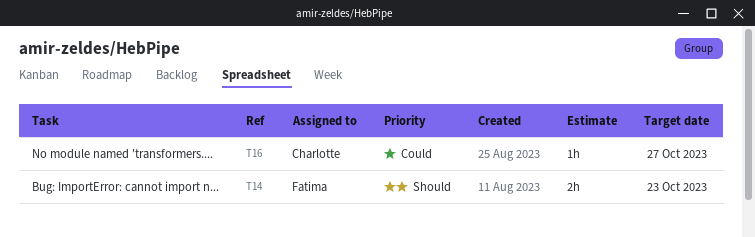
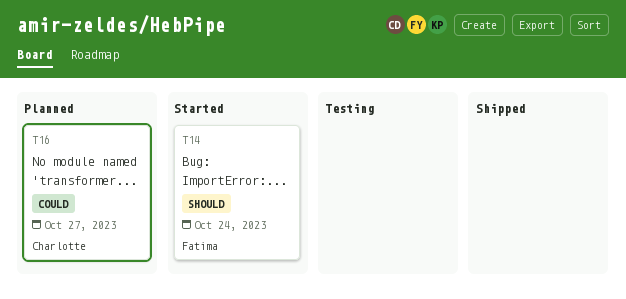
T14, due: Oct 23 -> Oct 24

